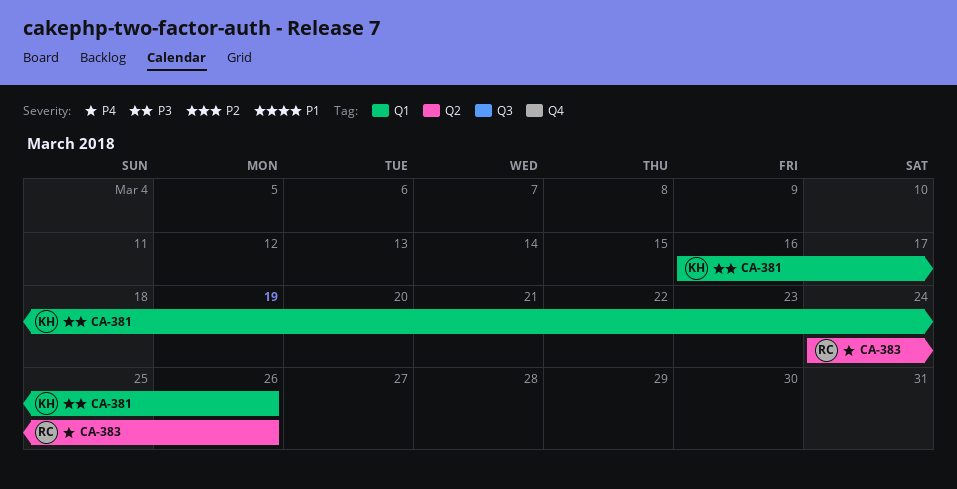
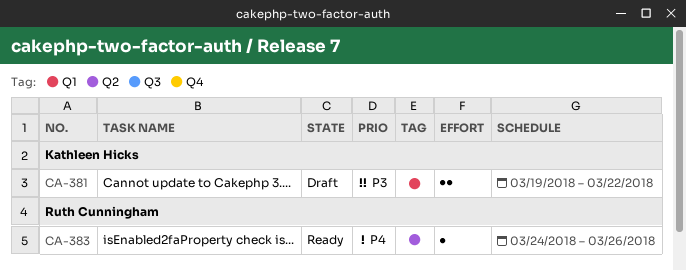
CA-381, start: Mar 16 -> Mar 19
CA-381, due: Mar 26 -> Mar 22

